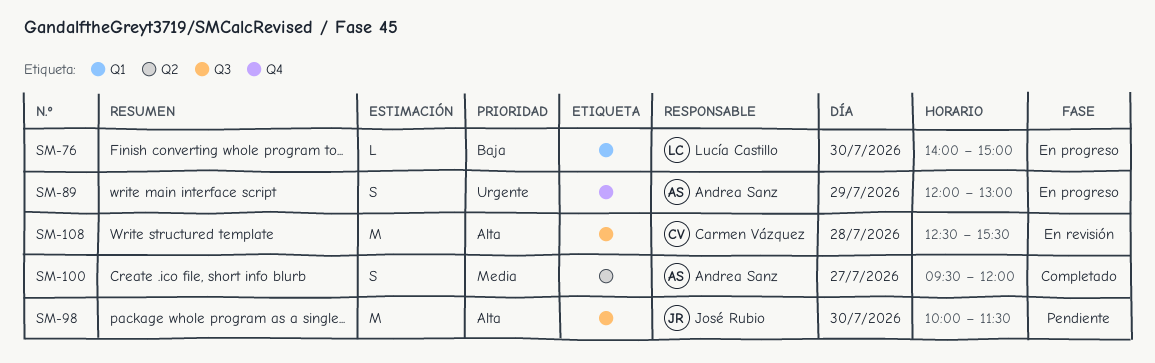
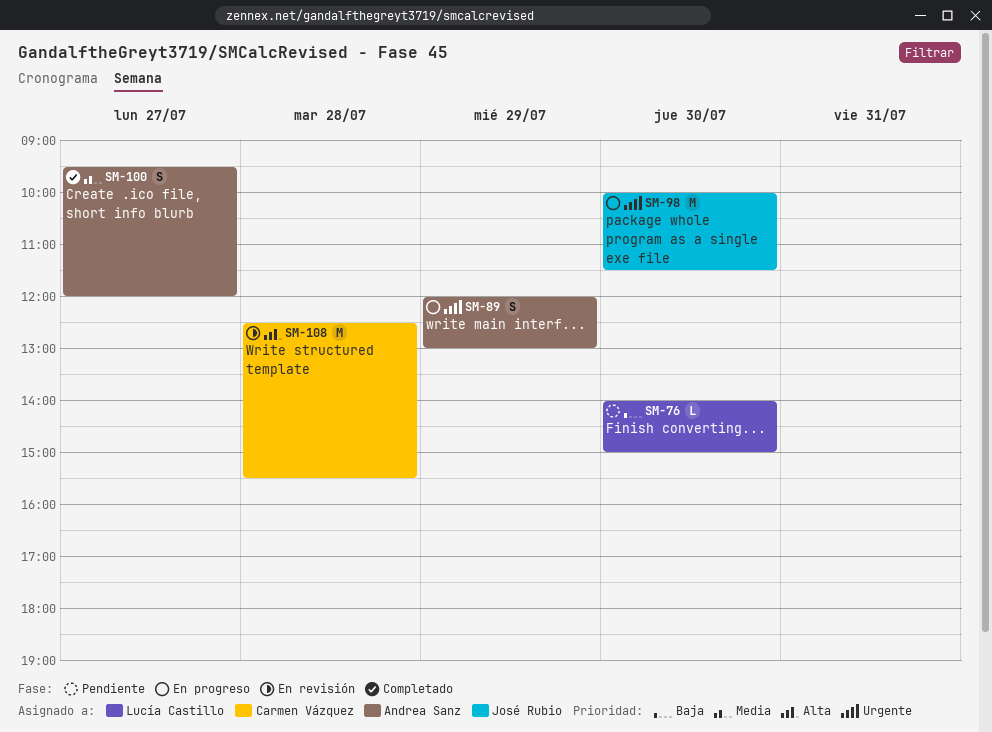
SM-76, status: En progreso -> Pendiente
SM-98, status: Pendiente -> En progreso
SM-98, priority: Alta -> Urgente

